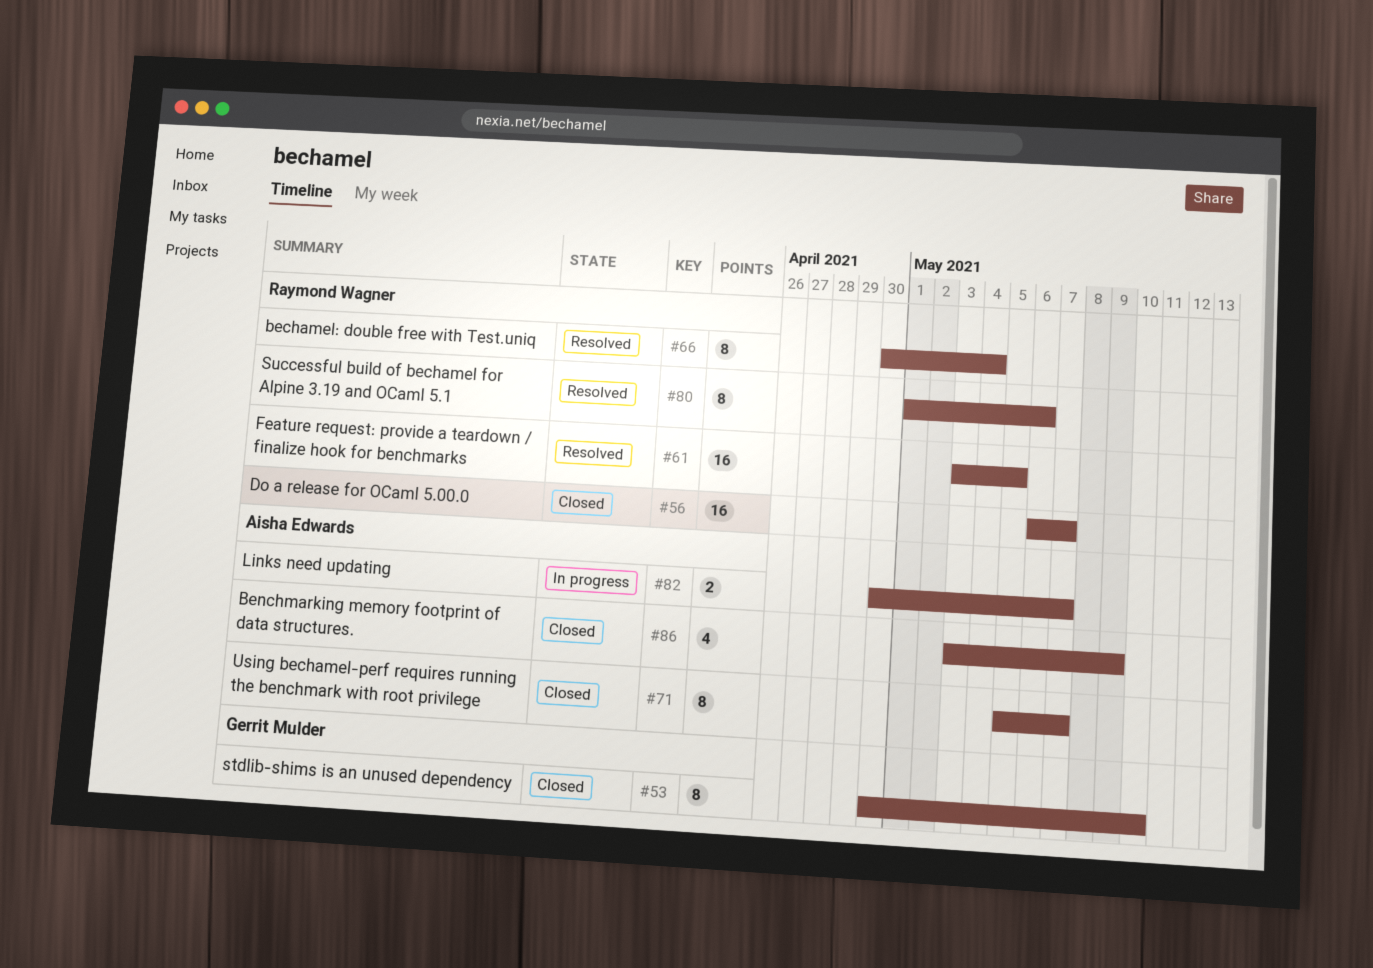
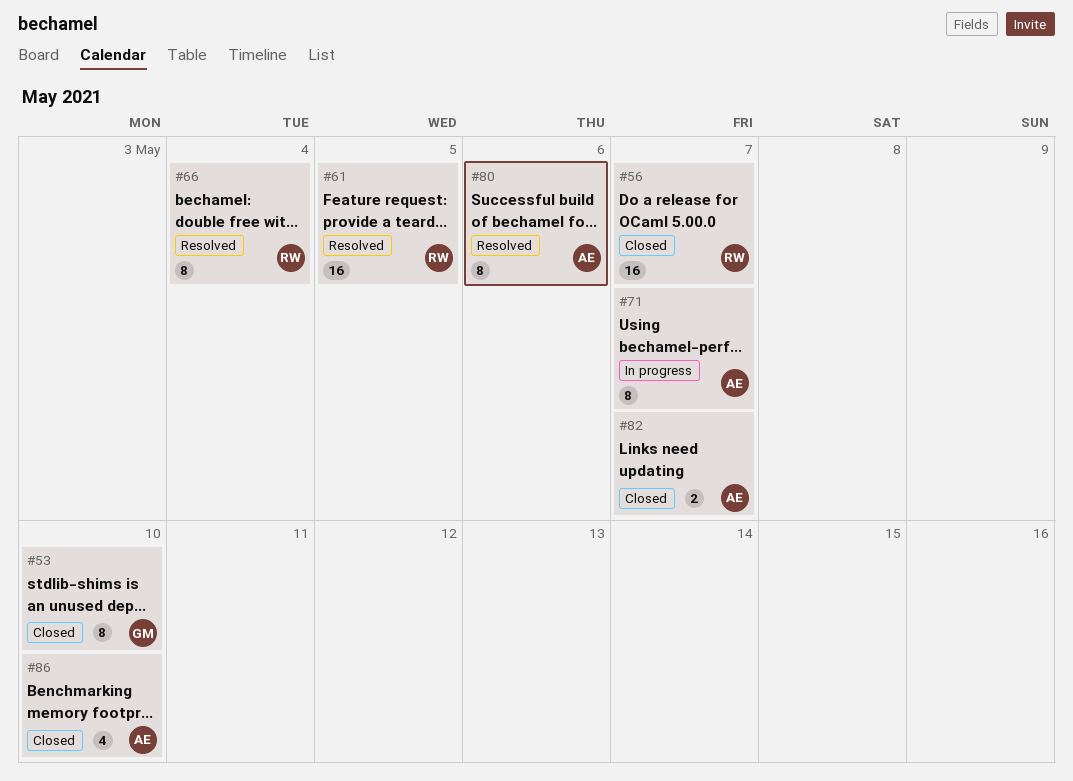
#71, status: Closed -> In progress
#80, owner: Raymond Wagner -> Aisha Edwards
#82, status: In progress -> Closed
#86, due: May 9 -> May 10

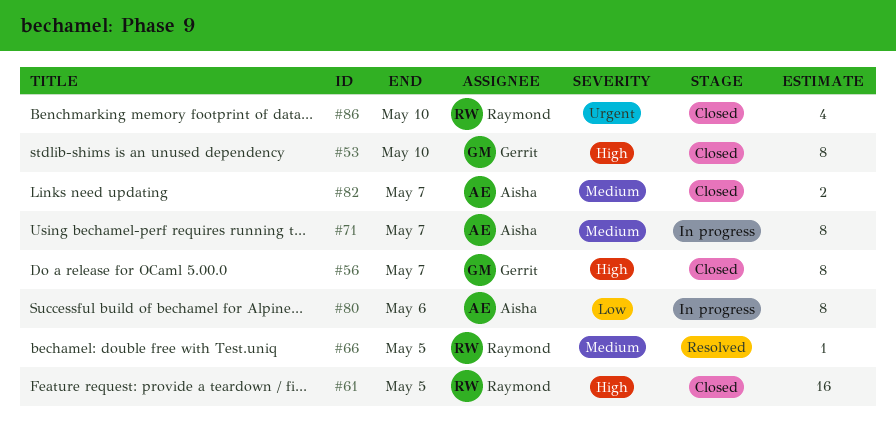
#56, owner: Raymond -> Gerrit
#56, estimate: 16 -> 8
#61, status: Resolved -> Closed
#66, estimate: 8 -> 1
#66, due: May 4 -> May 5
#80, status: Resolved -> In progress
#86, owner: Aisha -> Raymond

